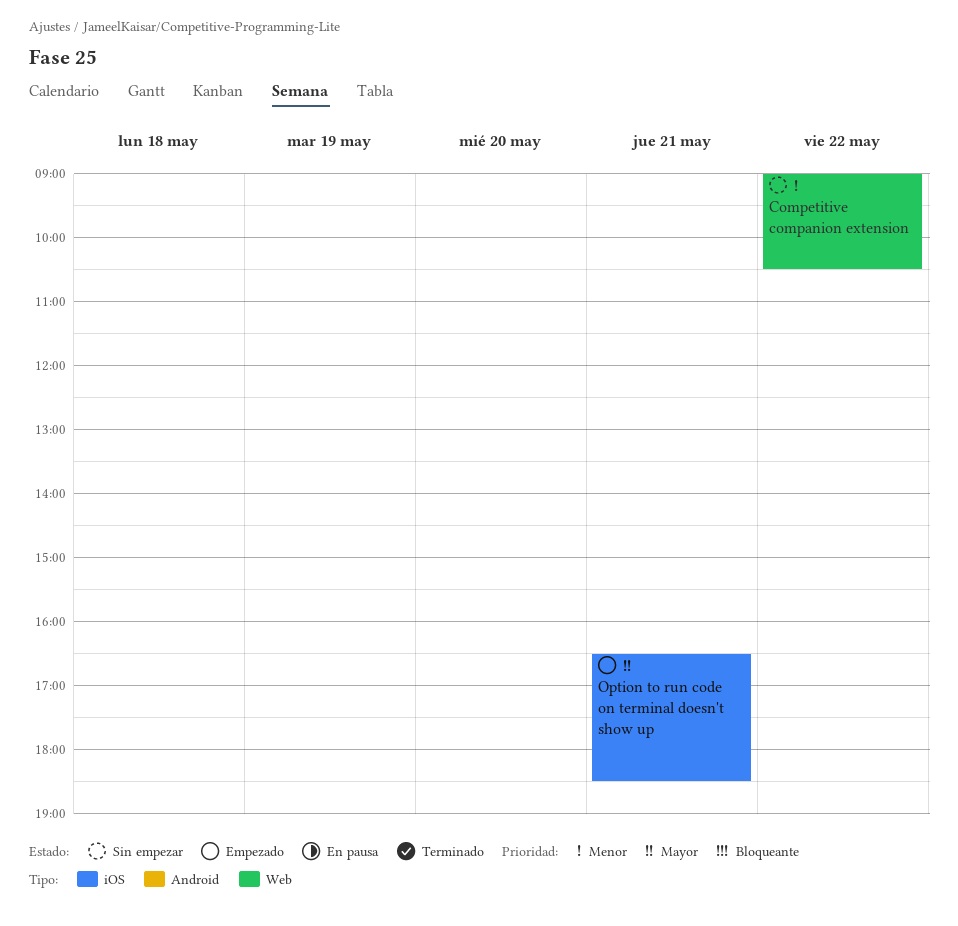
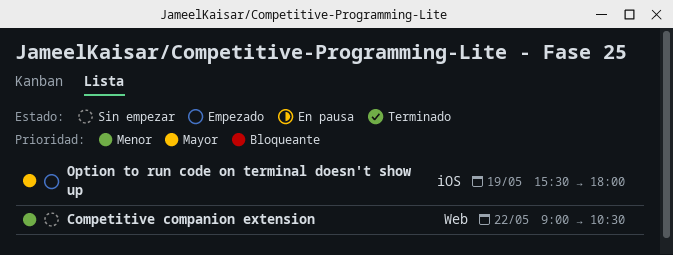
Option to run code on terminal doesn't show up, day: May 21 -> May 19
Option to run code on terminal doesn't show up, begins: 16:30 -> 15:30
Option to run code on terminal doesn't show up, ends: 18:30 -> 18:00

